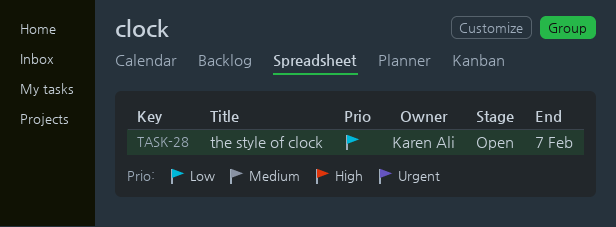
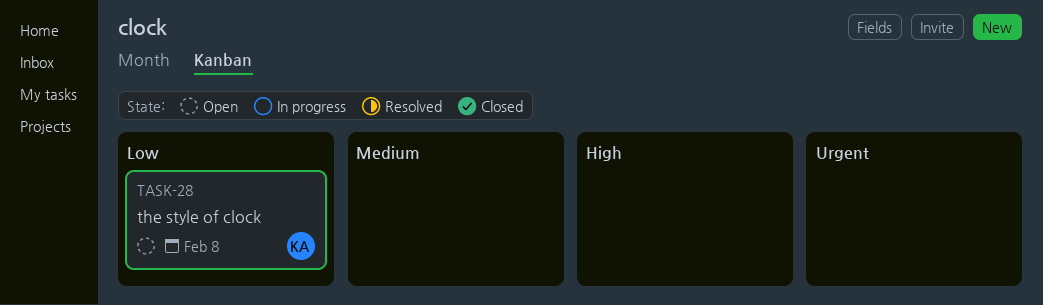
TASK-28, due: Feb 7 -> Feb 8

